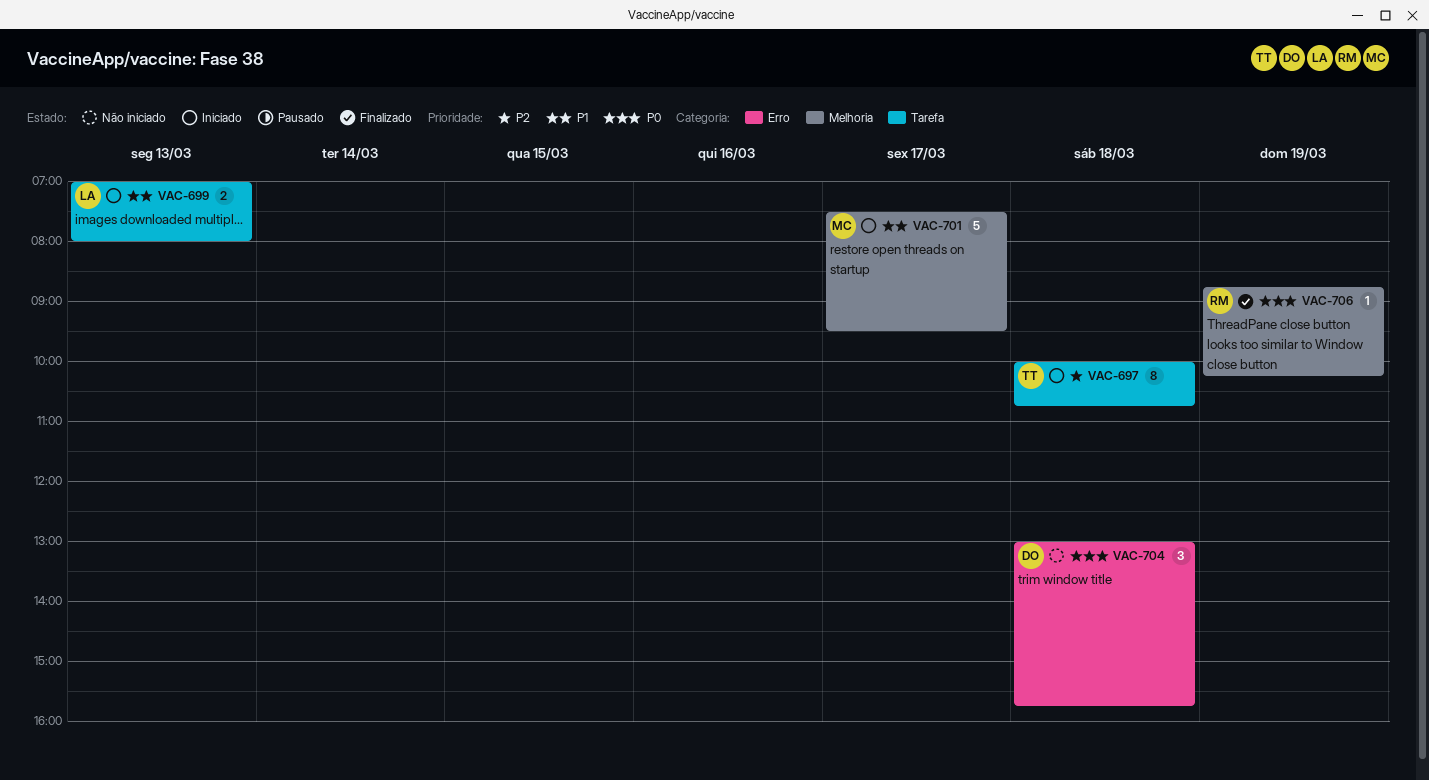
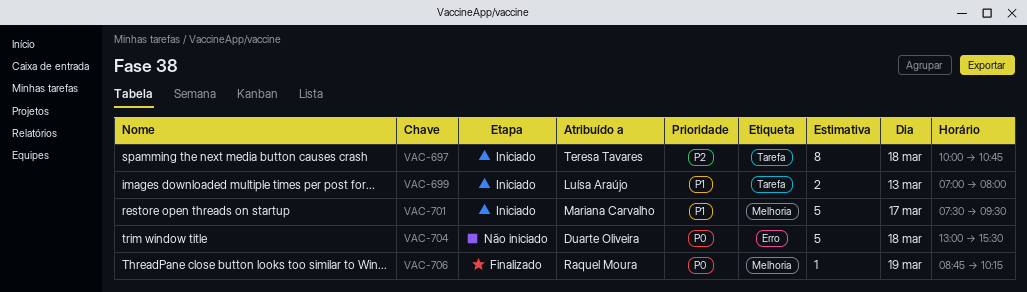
VAC-704, estimate: 3 -> 5
VAC-704, ends: 15:45 -> 15:30

